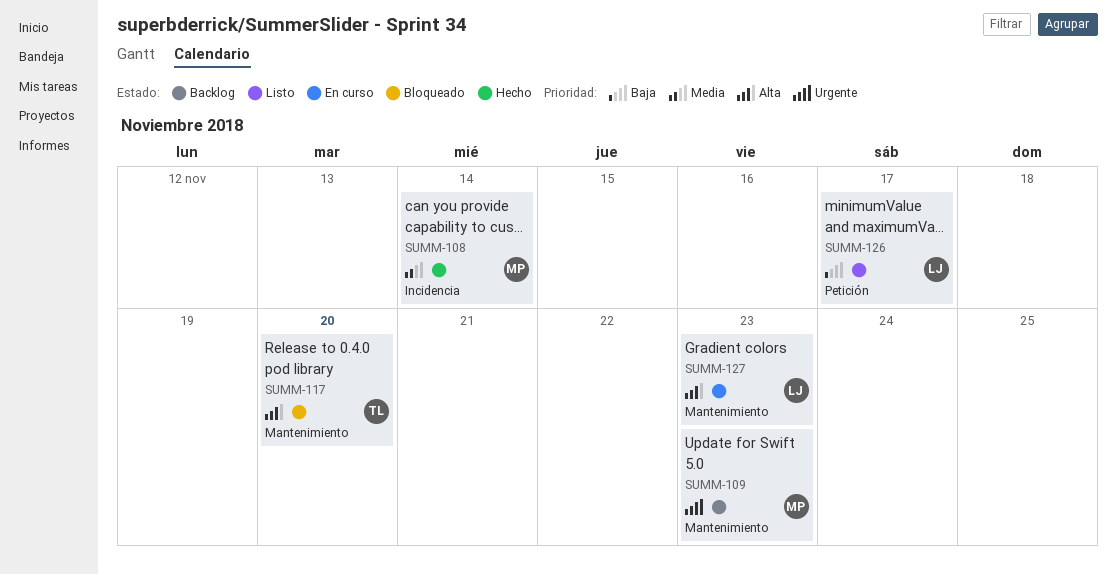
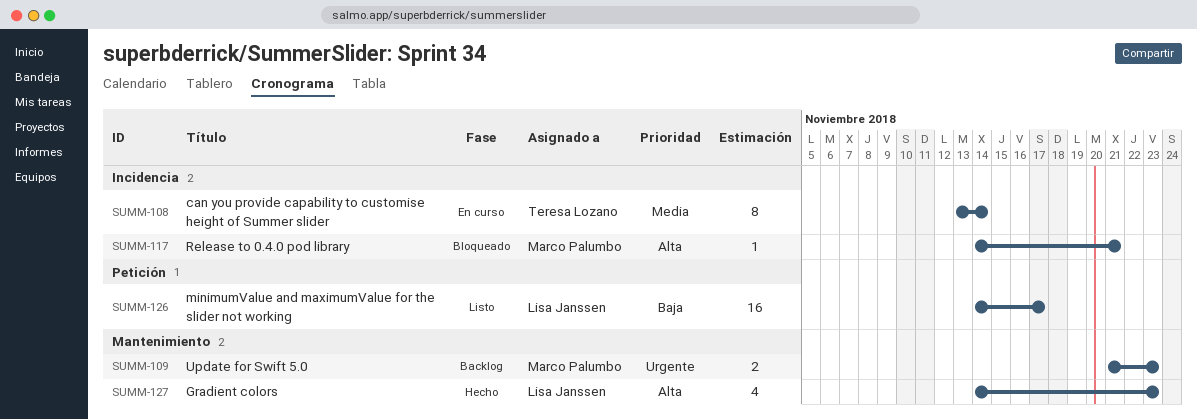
SUMM-108, status: Hecho -> En curso
SUMM-108, owner: Marco Palumbo -> Teresa Lozano
SUMM-117, owner: Teresa Lozano -> Marco Palumbo
SUMM-117, label: Mantenimiento -> Incidencia
SUMM-117, due: Nov 20 -> Nov 21
SUMM-127, status: En curso -> Hecho

